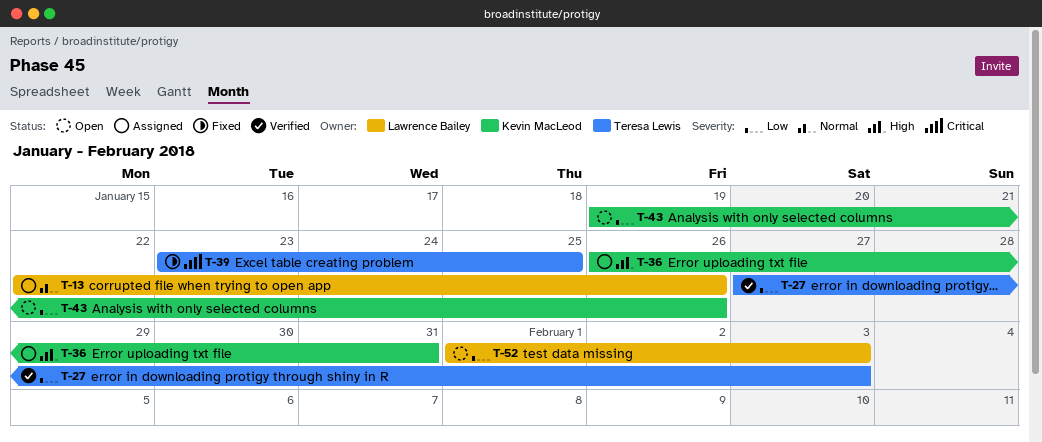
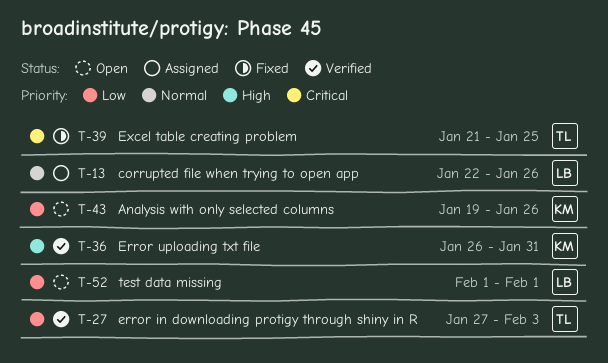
T-36, status: Assigned -> Verified
T-39, start: Jan 23 -> Jan 21
T-52, due: Feb 3 -> Feb 1

